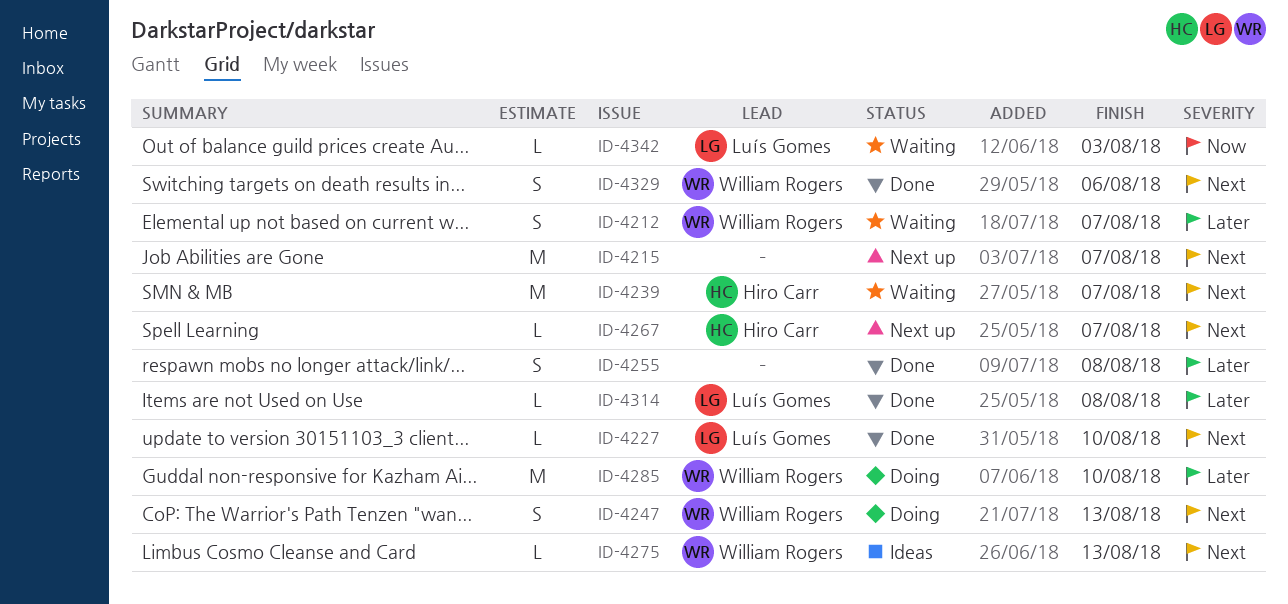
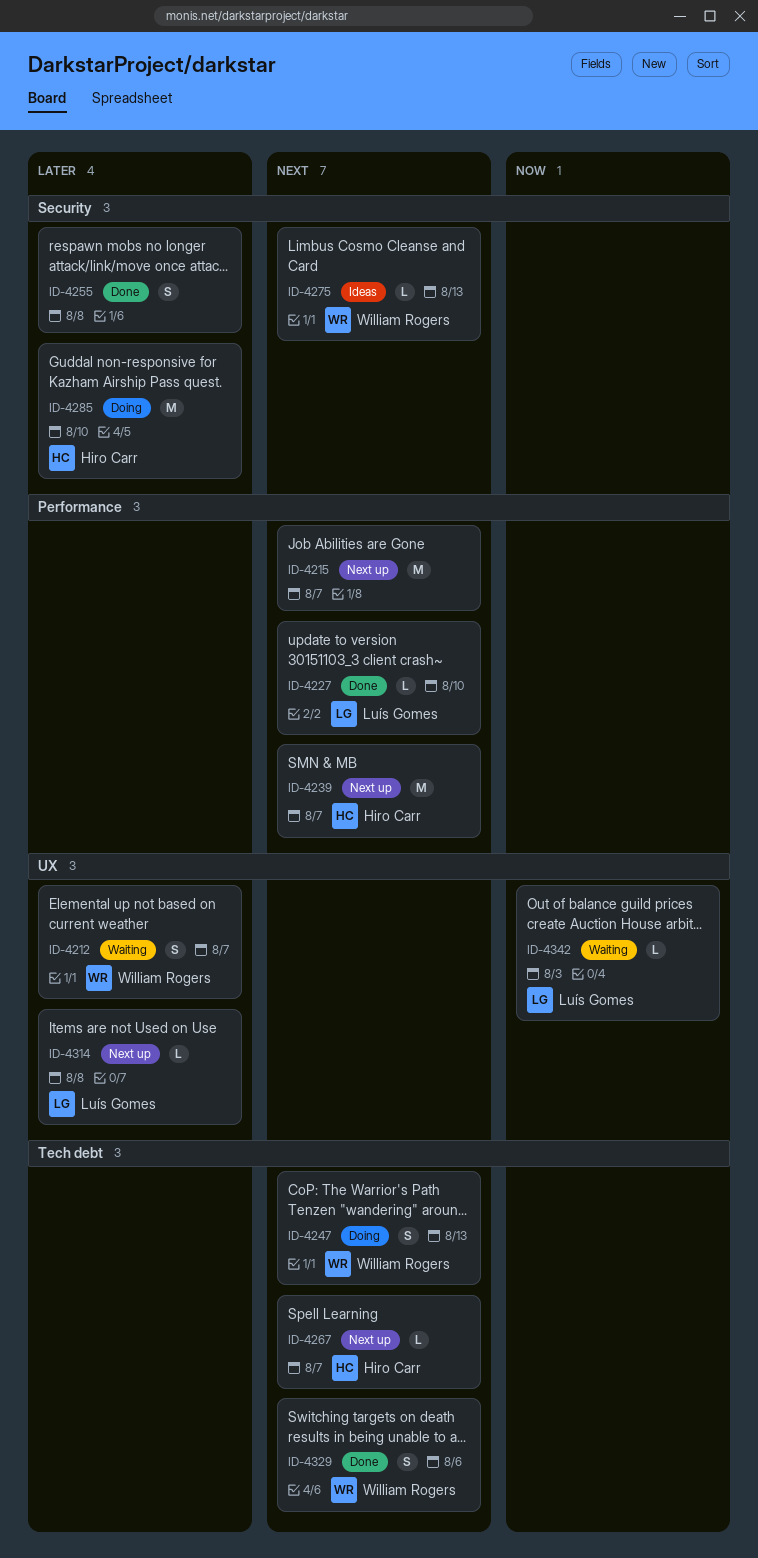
ID-4239, status: Waiting -> Next up
ID-4285, owner: William Rogers -> Hiro Carr
ID-4314, status: Done -> Next up

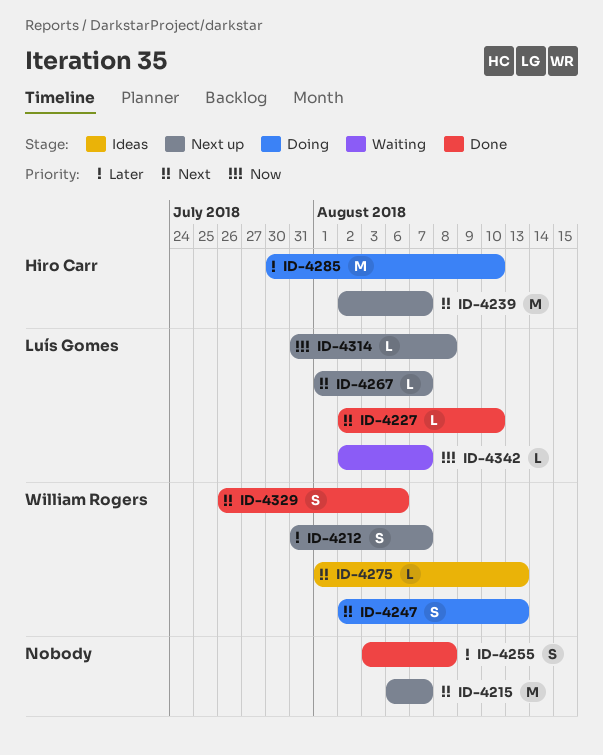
ID-4212, status: Waiting -> Next up
ID-4267, owner: Hiro Carr -> Luís Gomes
ID-4314, priority: Later -> Now
ID-4342, due: Aug 3 -> Aug 7

